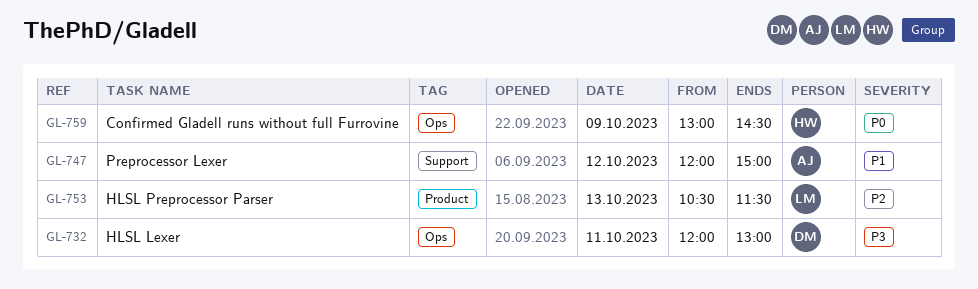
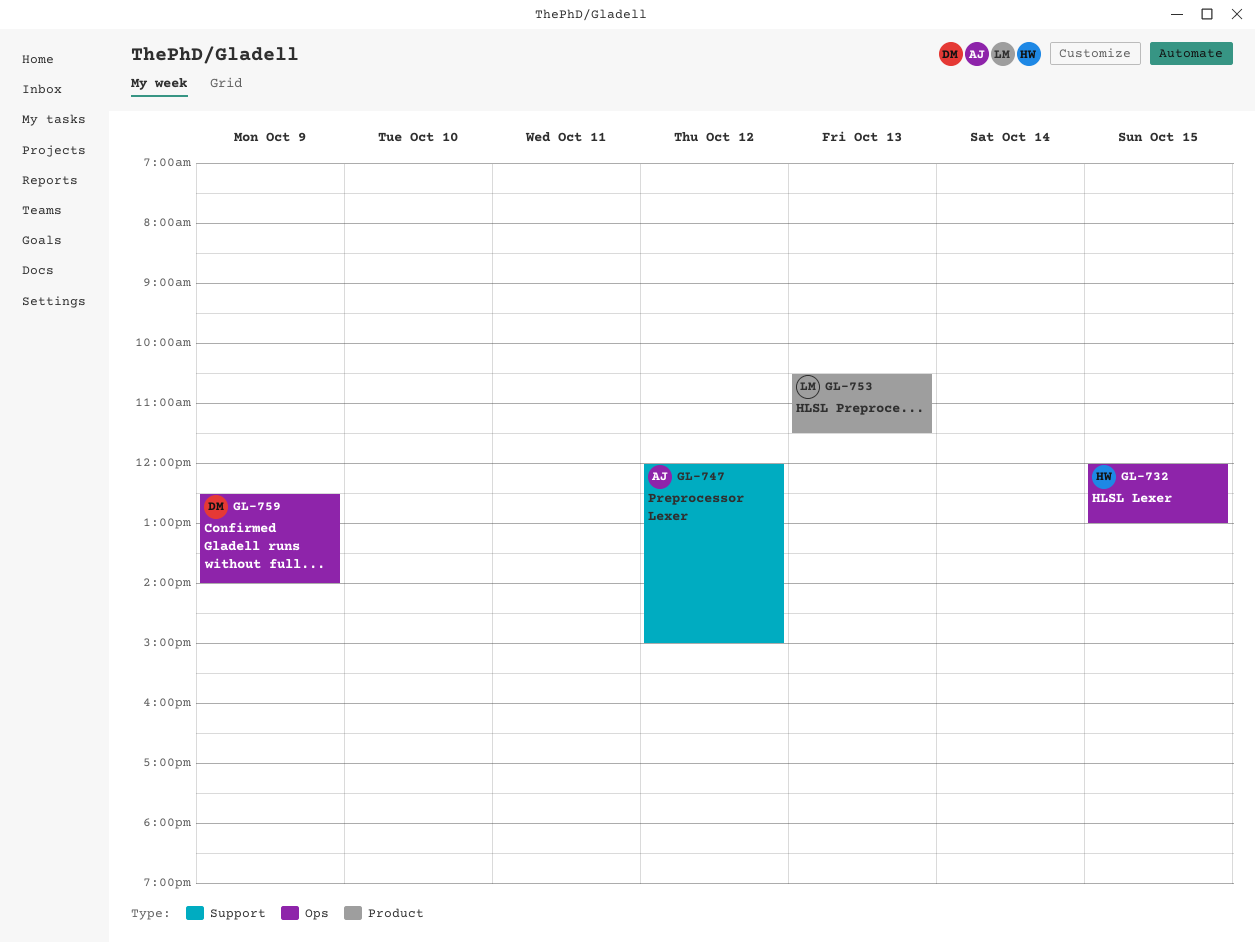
GL-732, owner: DM -> HW
GL-732, day: Oct 11 -> Oct 15
GL-759, owner: HW -> DM
GL-759, begins: 13:00 -> 12:30
GL-759, ends: 14:30 -> 14:00

